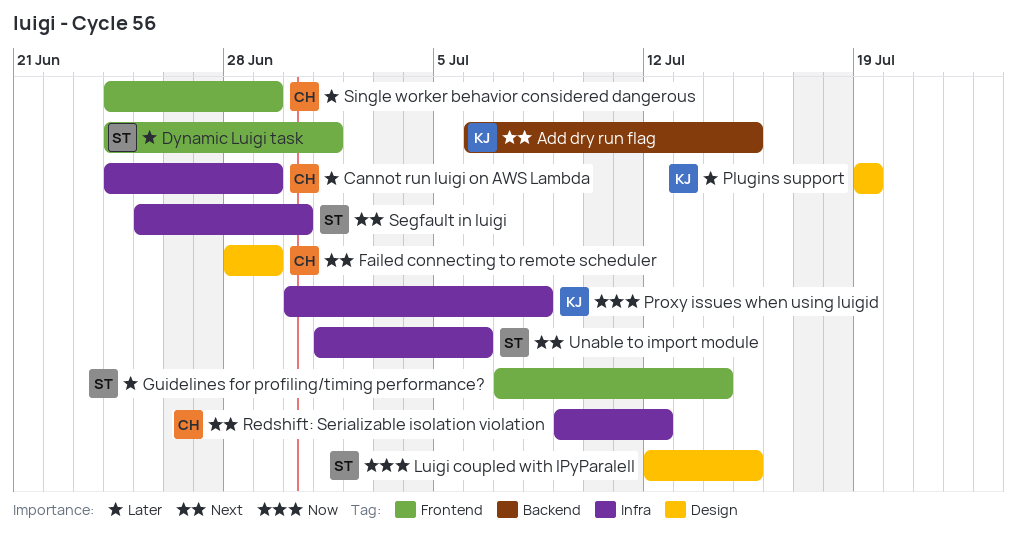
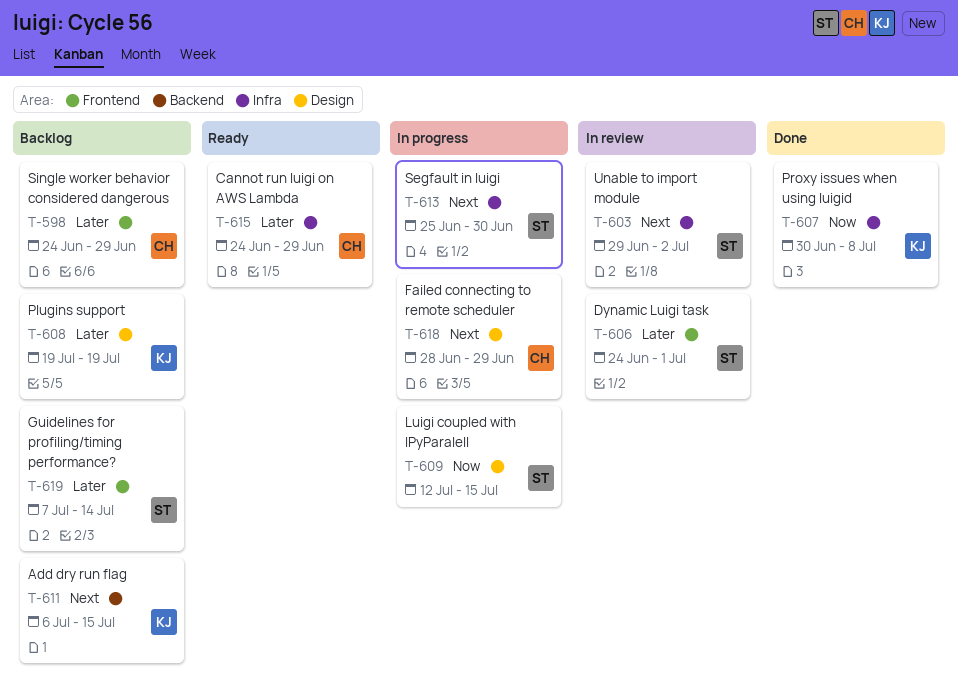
Redshift: Serializable isolation violation: present -> none
Unable to import module, start: Jul 1 -> Jun 29
Unable to import module, due: Jul 6 -> Jul 2

